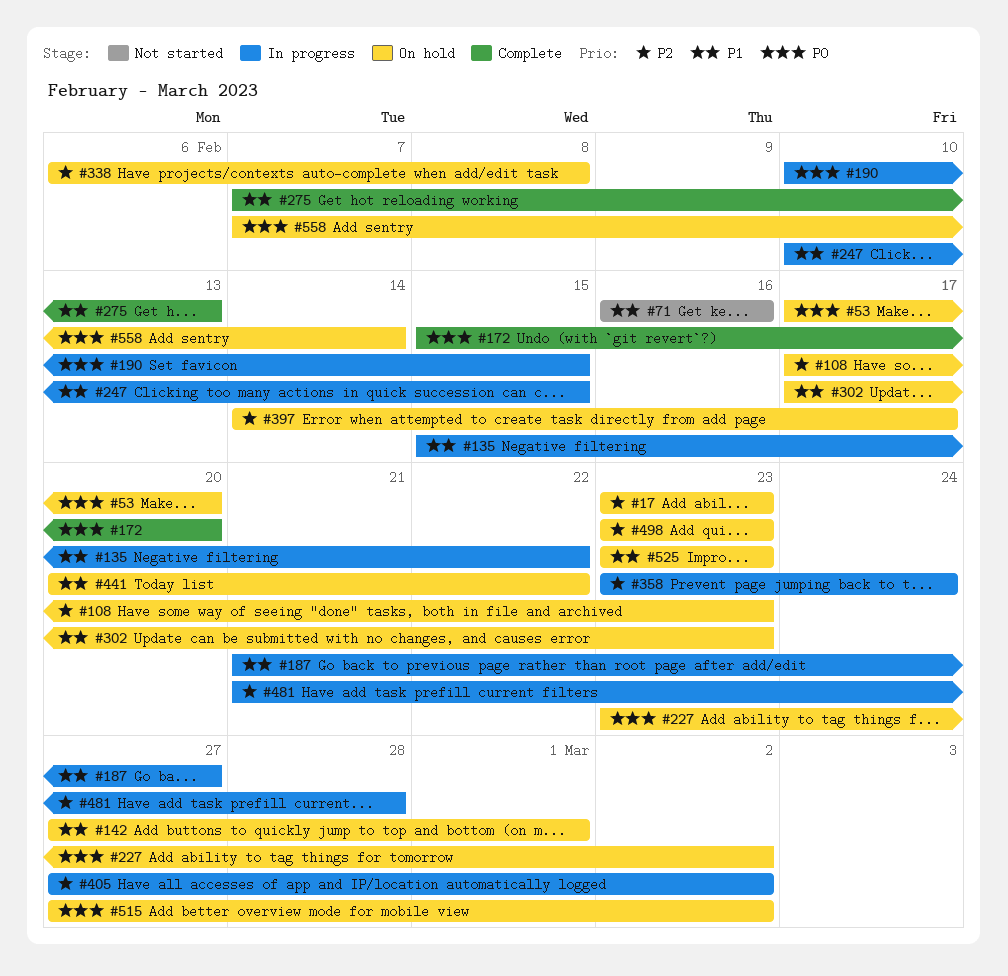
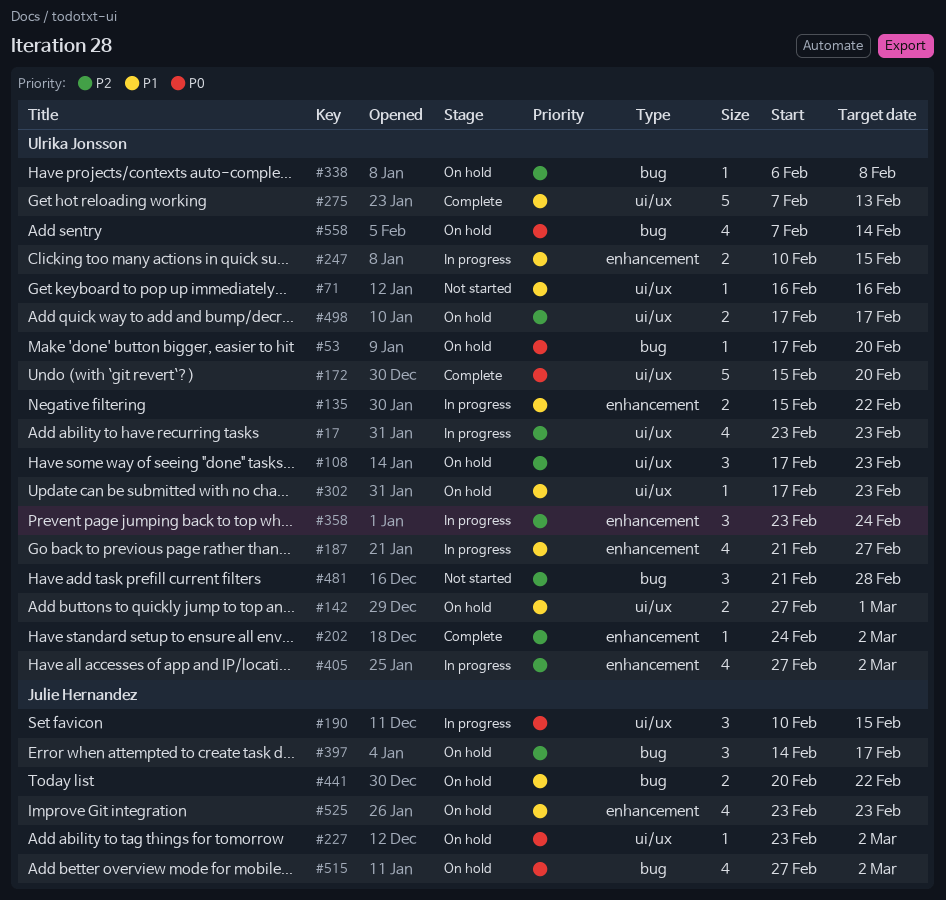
#17, status: On hold -> In progress
#202: none -> present
#481, status: In progress -> Not started
#498, start: Feb 23 -> Feb 17
#498, due: Feb 23 -> Feb 17

